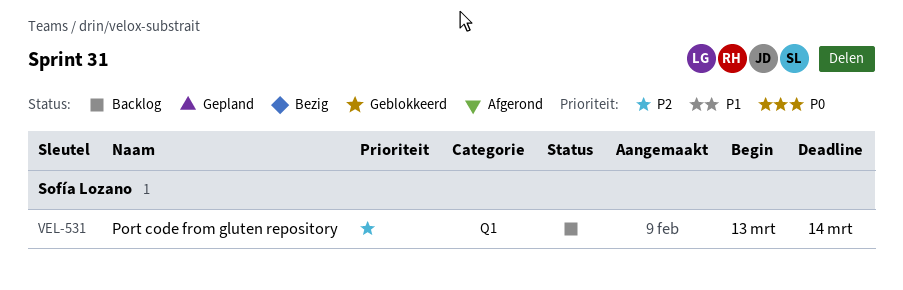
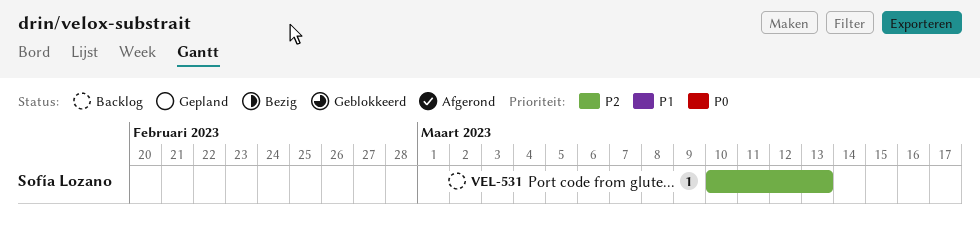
VEL-531, start: Mar 13 -> Mar 10
VEL-531, due: Mar 14 -> Mar 13

